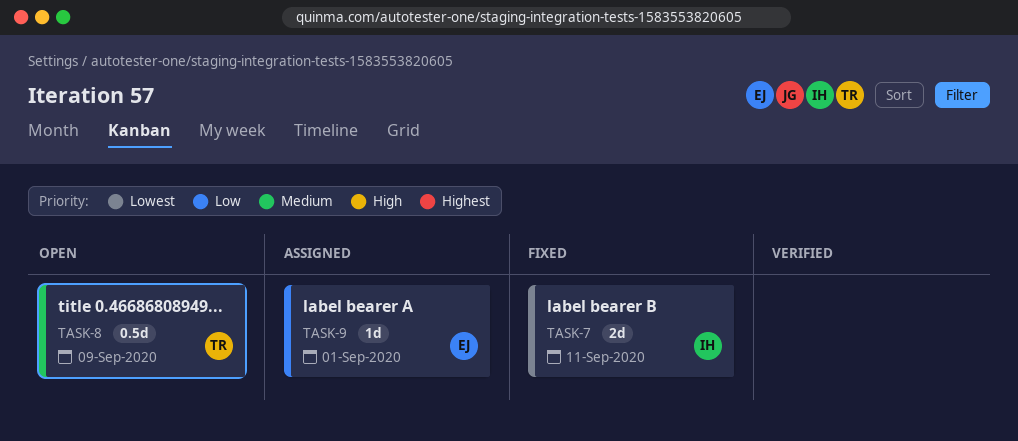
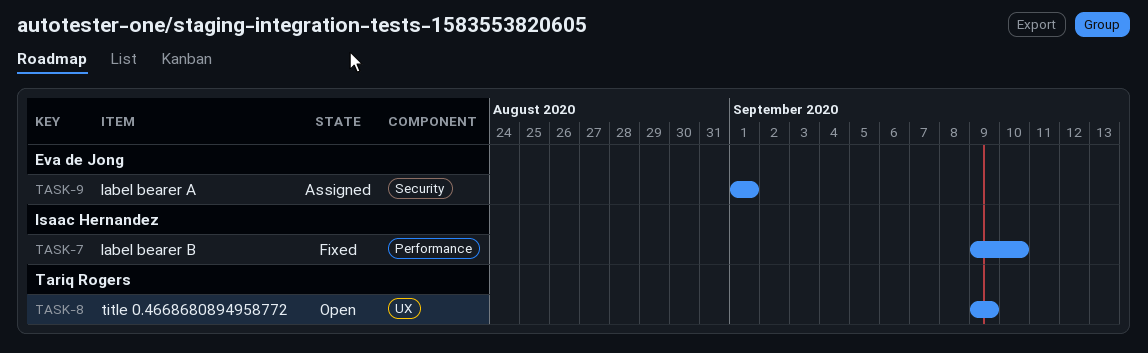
TASK-7, due: Sep 11 -> Sep 10

